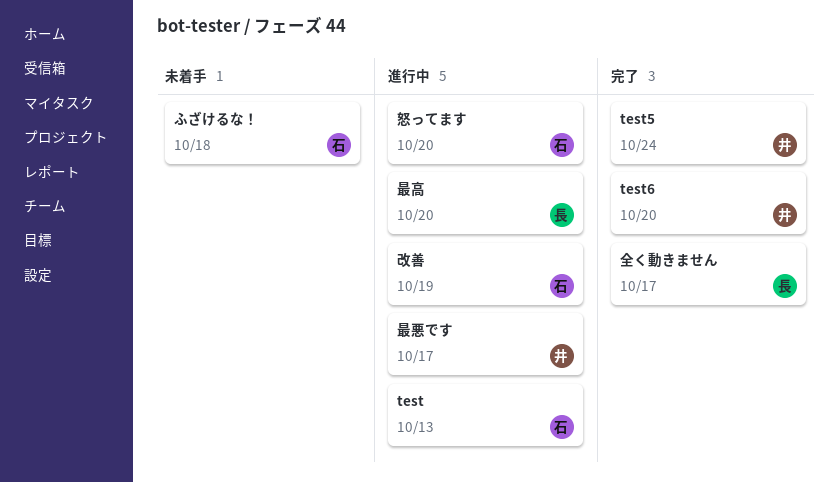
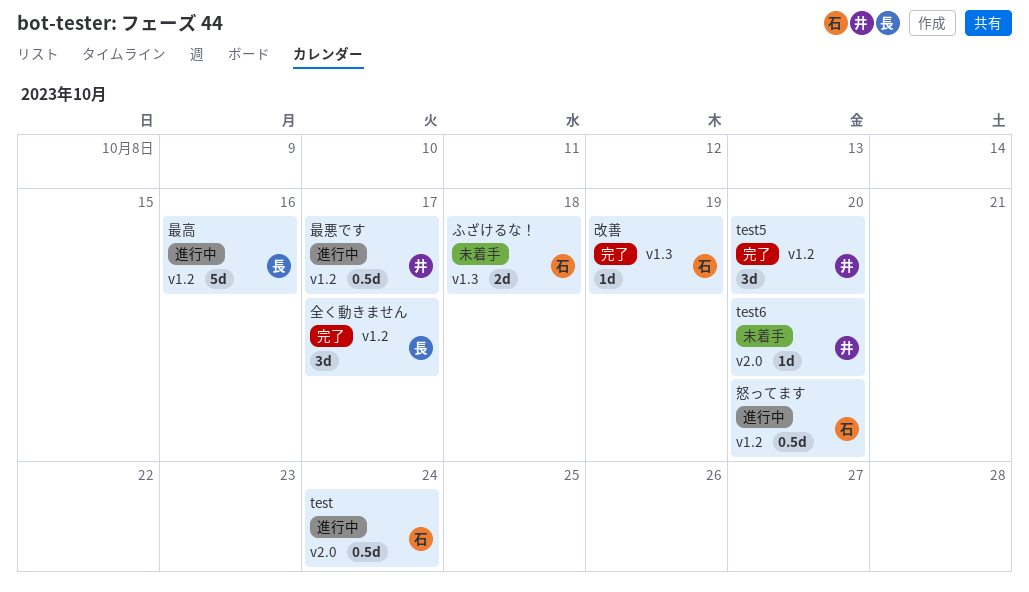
test, due: Oct 13 -> Oct 24
test5, due: Oct 24 -> Oct 20
test6, status: 完了 -> 未着手
改善, status: 進行中 -> 完了
最高, due: Oct 20 -> Oct 16

